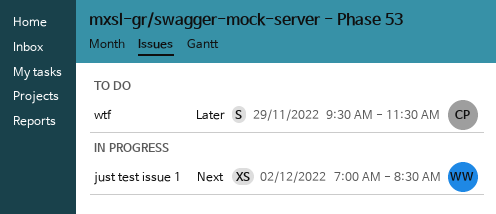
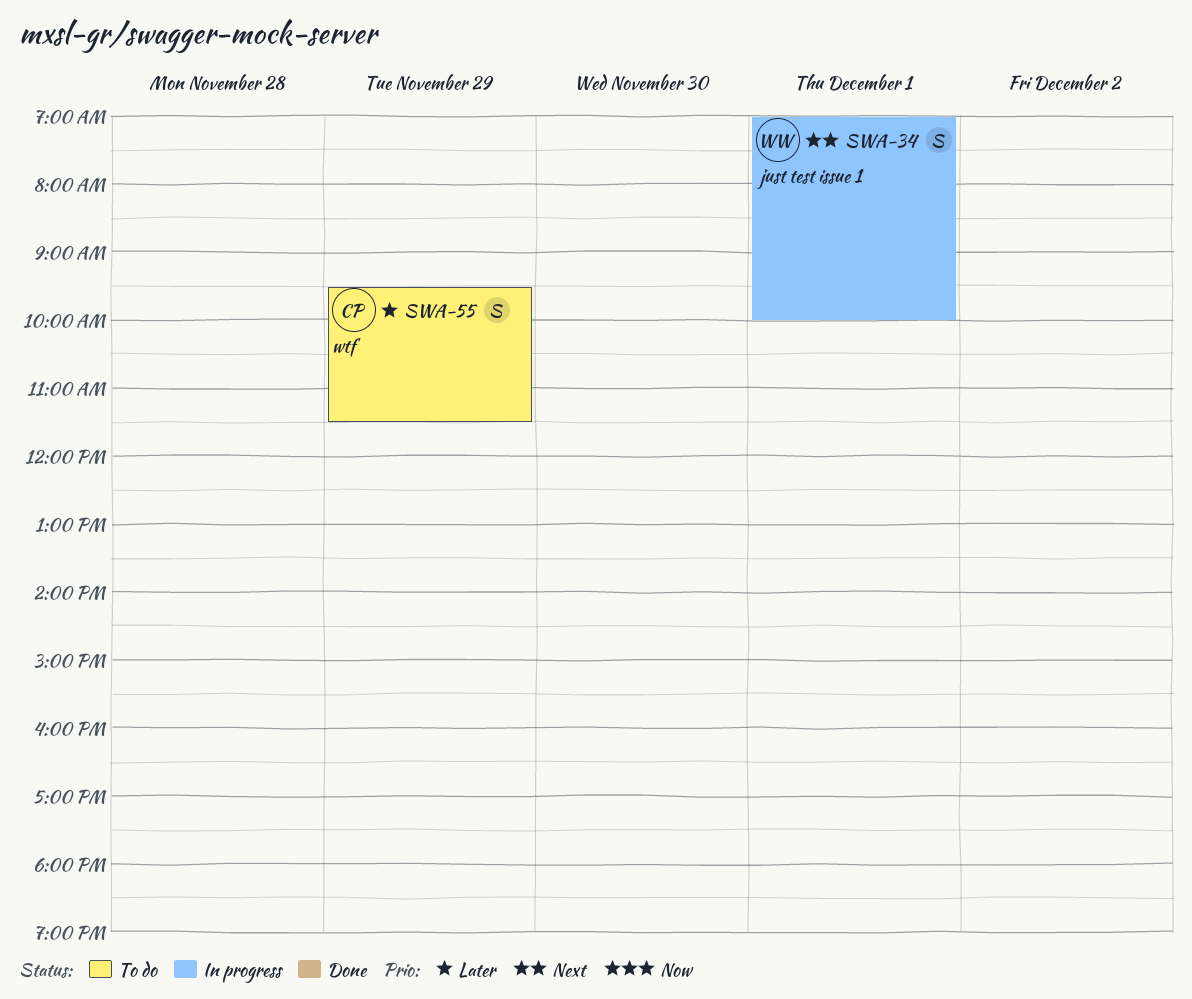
just test issue 1, estimate: XS -> S
just test issue 1, day: Dec 2 -> Dec 1
just test issue 1, ends: 08:30 -> 10:00

